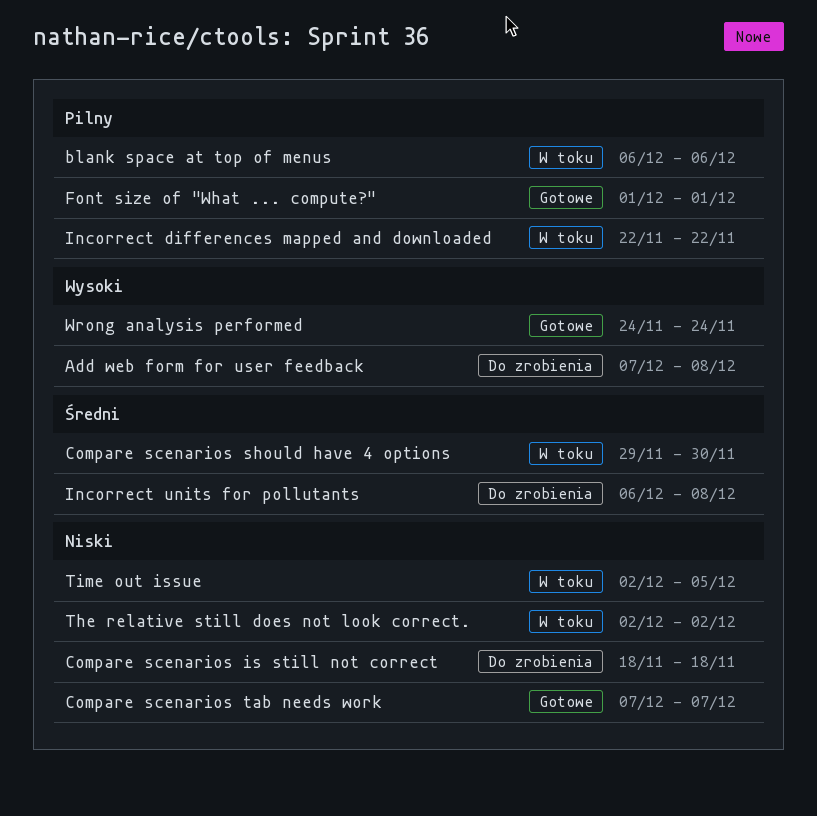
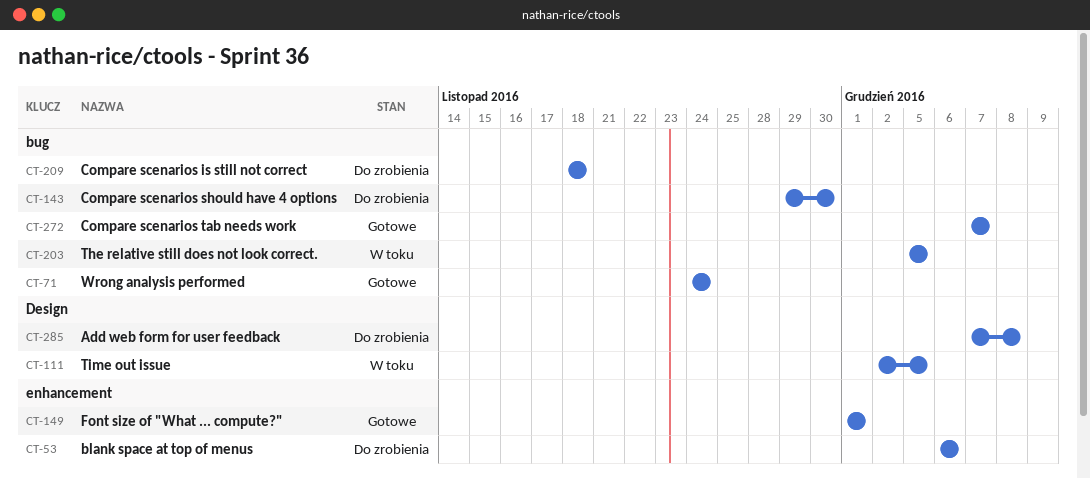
blank space at top of menus, status: W toku -> Do zrobienia
Compare scenarios should have 4 options, status: W toku -> Do zrobienia
Incorrect differences mapped and downloaded: present -> none
Incorrect units for pollutants: present -> none
The relative still does not look correct., start: Dec 2 -> Dec 5
The relative still does not look correct., due: Dec 2 -> Dec 5

